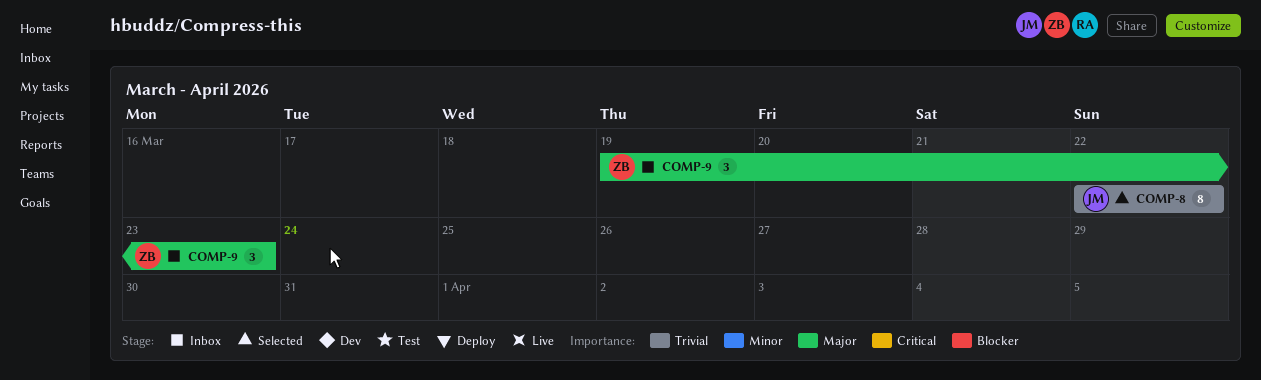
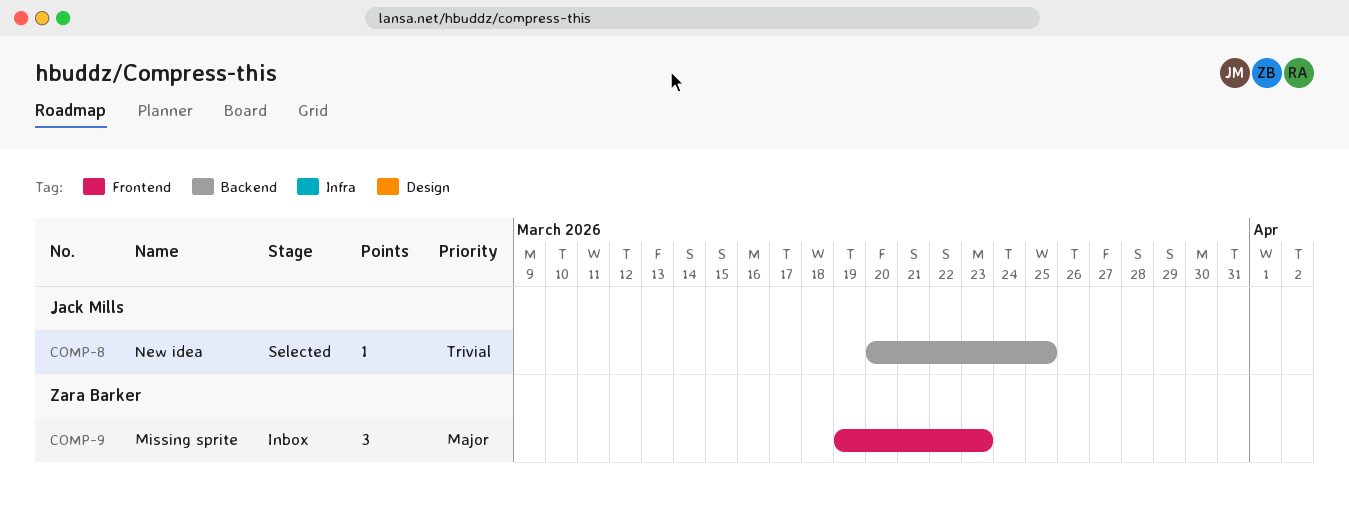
COMP-8, estimate: 8 -> 1
COMP-8, start: Mar 22 -> Mar 20
COMP-8, due: Mar 22 -> Mar 25

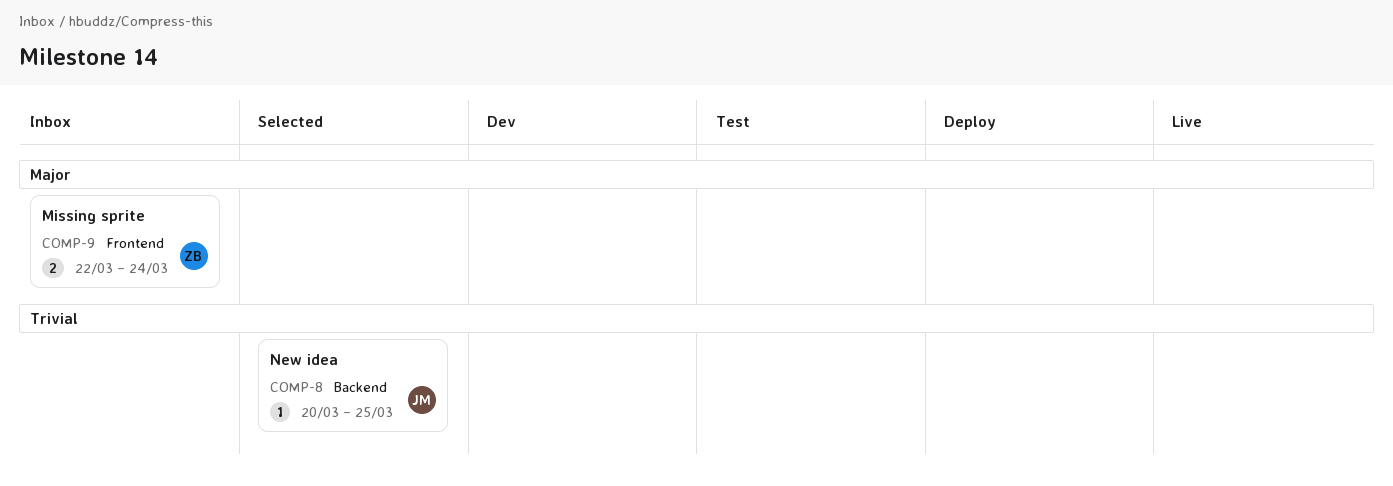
COMP-9, estimate: 3 -> 2
COMP-9, start: Mar 19 -> Mar 22
COMP-9, due: Mar 23 -> Mar 24

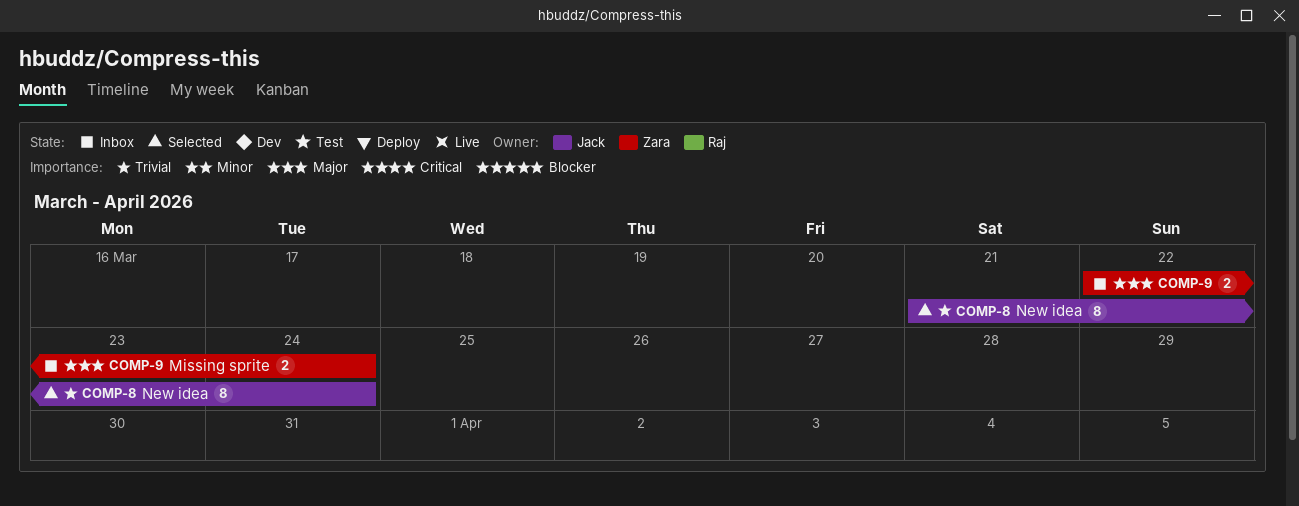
COMP-8, estimate: 1 -> 8
COMP-8, start: Mar 20 -> Mar 21
COMP-8, due: Mar 25 -> Mar 24

